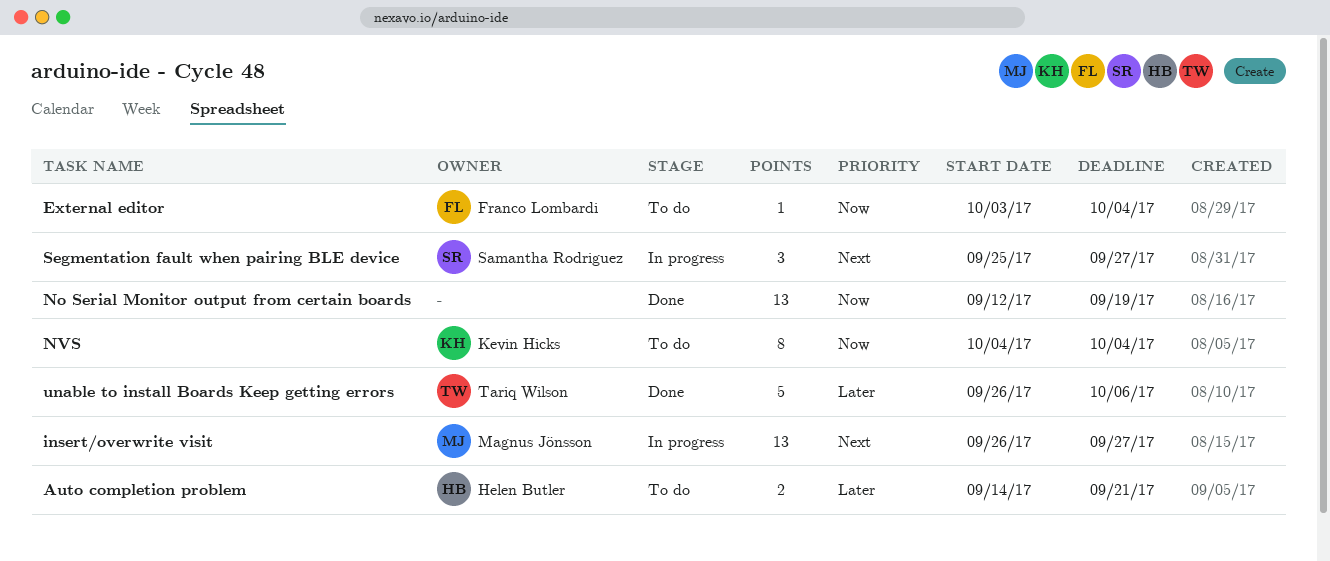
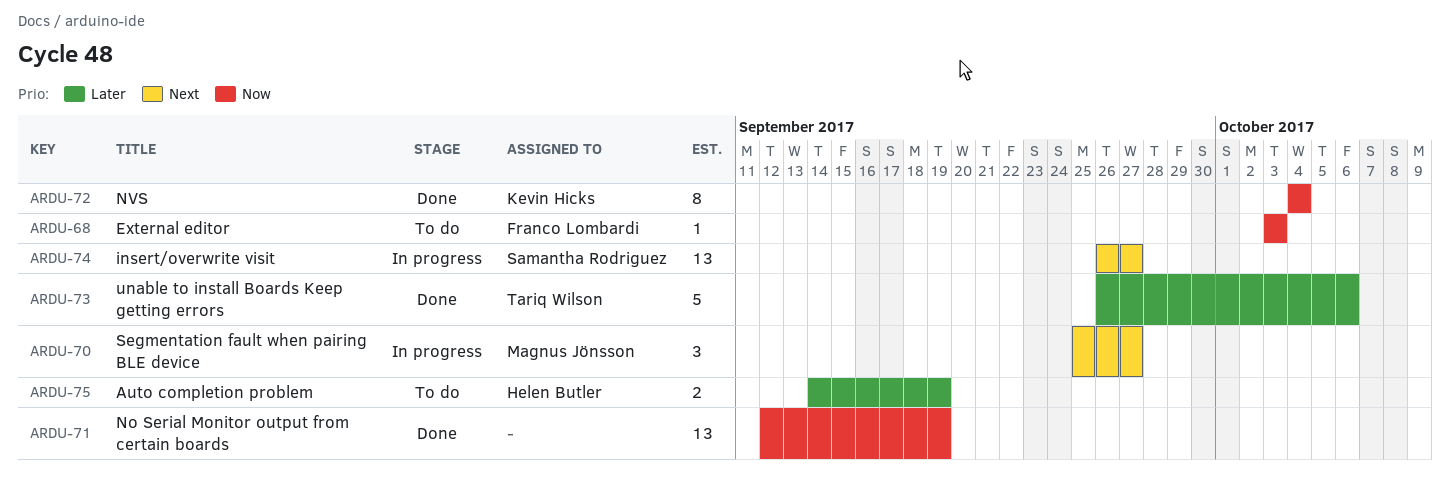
Auto completion problem, due: Sep 21 -> Sep 19
External editor, due: Oct 4 -> Oct 3
insert/overwrite visit, owner: Magnus Jönsson -> Samantha Rodriguez
NVS, status: To do -> Done
Segmentation fault when pairing BLE device, owner: Samantha Rodriguez -> Magnus Jönsson

